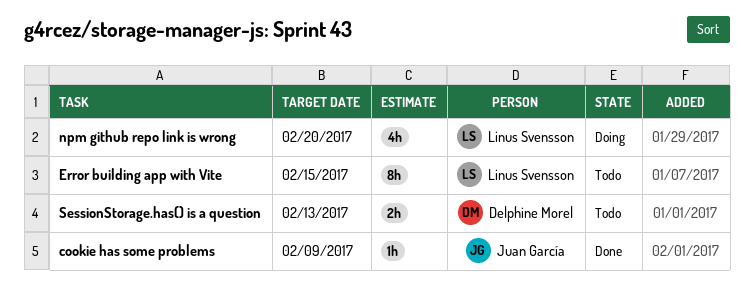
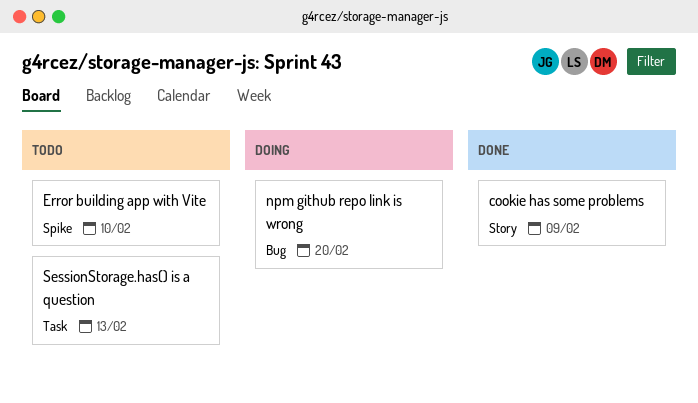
Error building app with Vite, due: Feb 15 -> Feb 10

